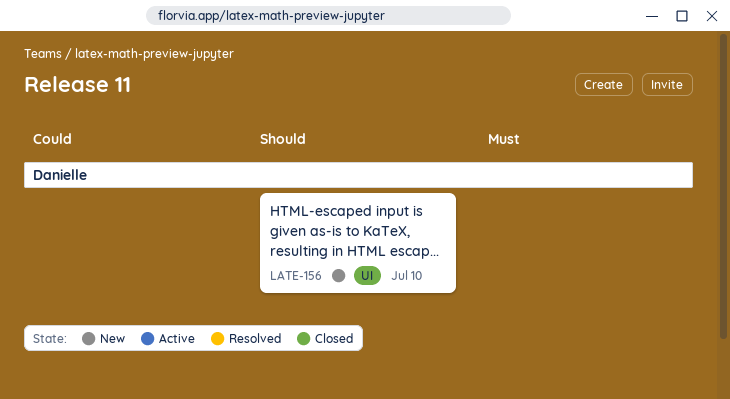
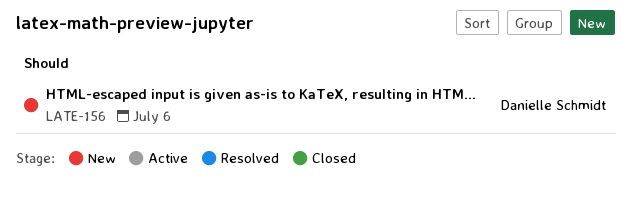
LATE-156, due: Jul 10 -> Jul 6

